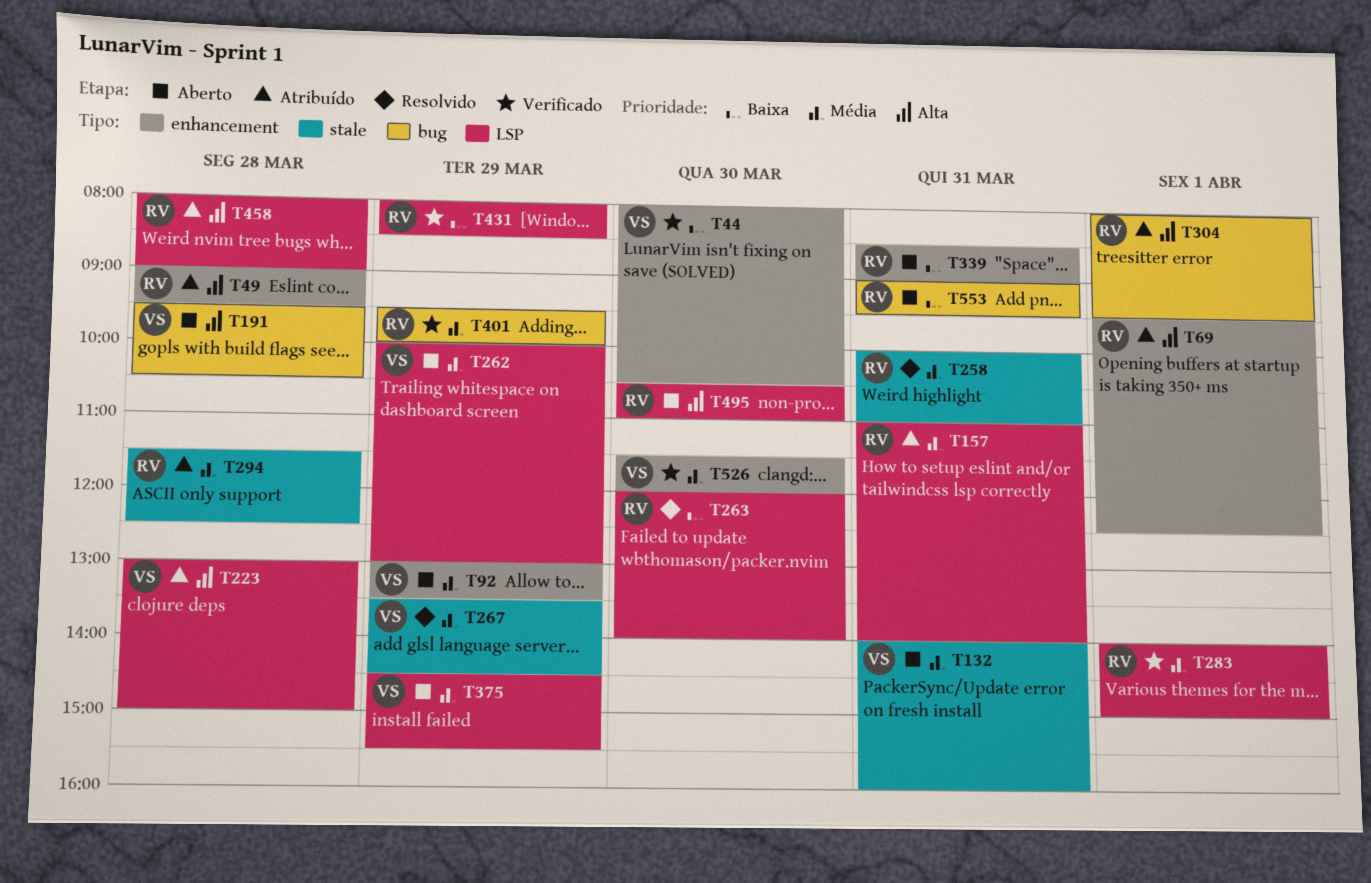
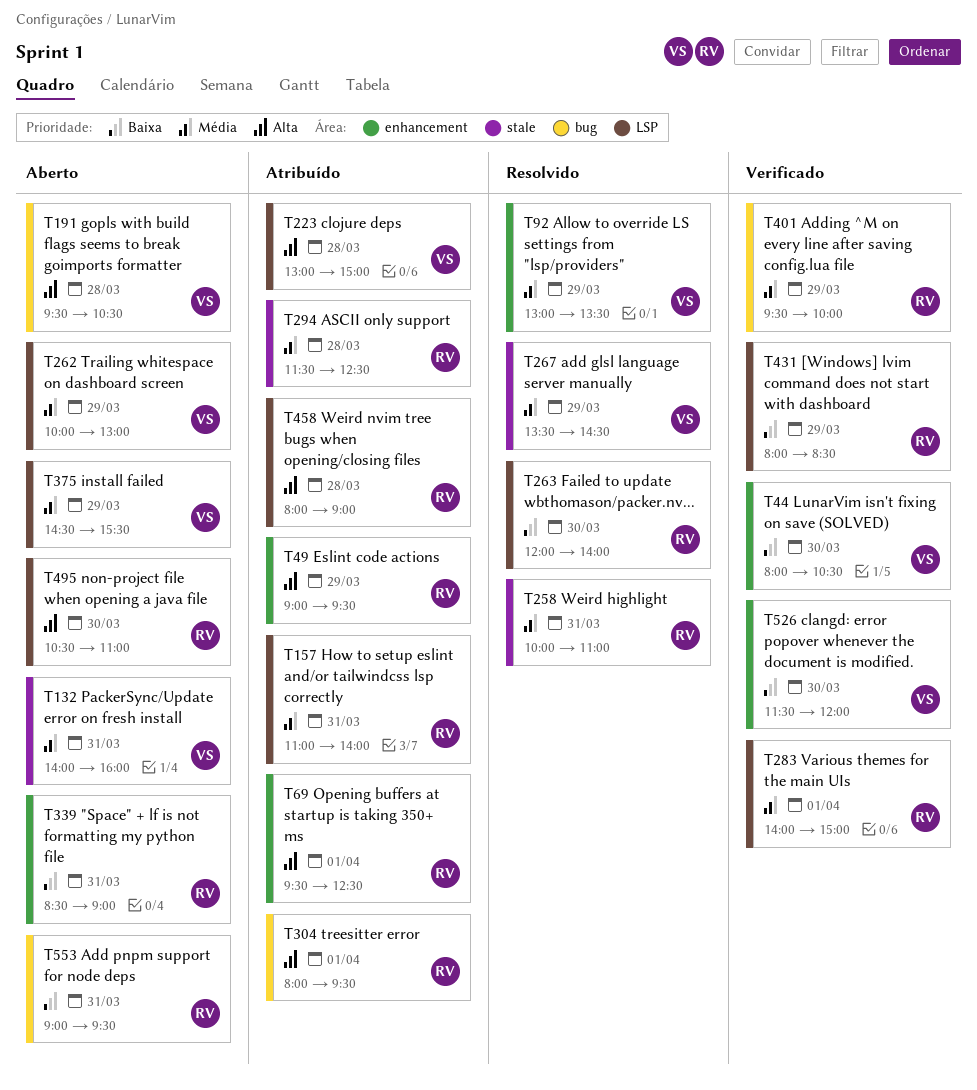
T49, day: Mar 28 -> Mar 29
T92, status: Aberto -> Resolvido
T526, priority: Média -> Baixa

